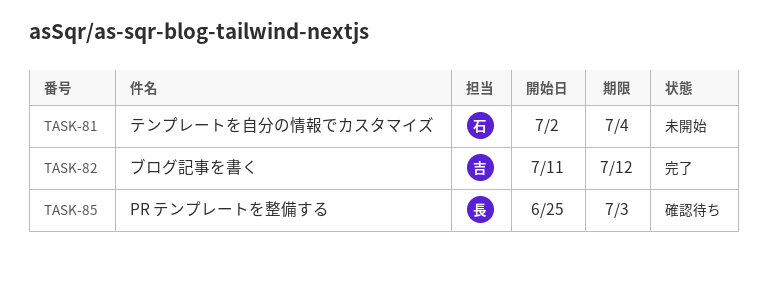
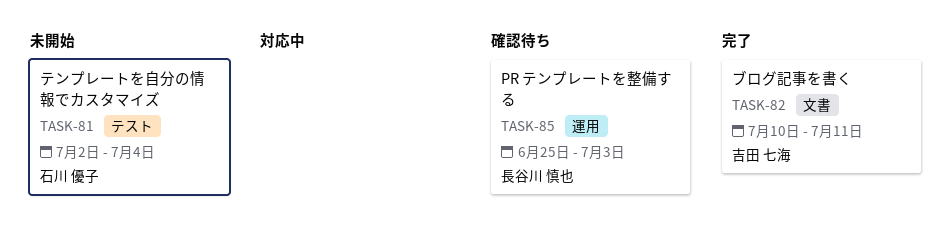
TASK-82, start: Jul 11 -> Jul 10
TASK-82, due: Jul 12 -> Jul 11

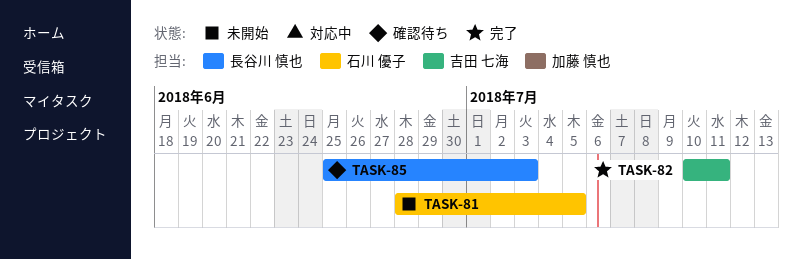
TASK-81, start: Jul 2 -> Jun 28
TASK-81, due: Jul 4 -> Jul 5

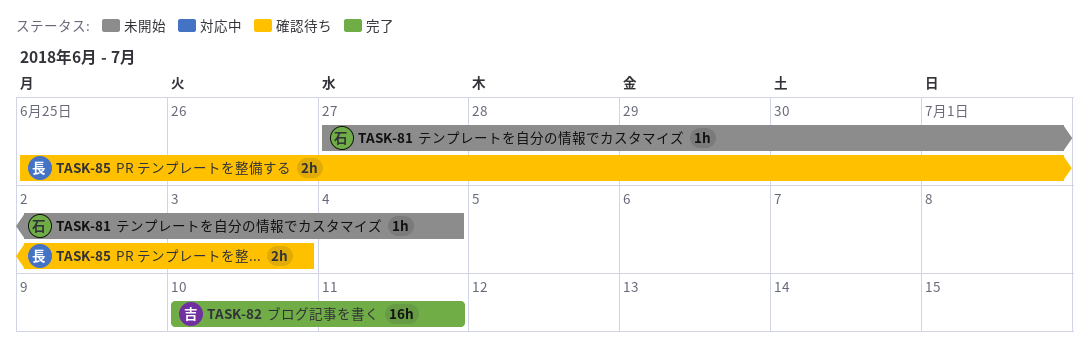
TASK-81, start: Jun 28 -> Jun 27
TASK-81, due: Jul 5 -> Jul 4

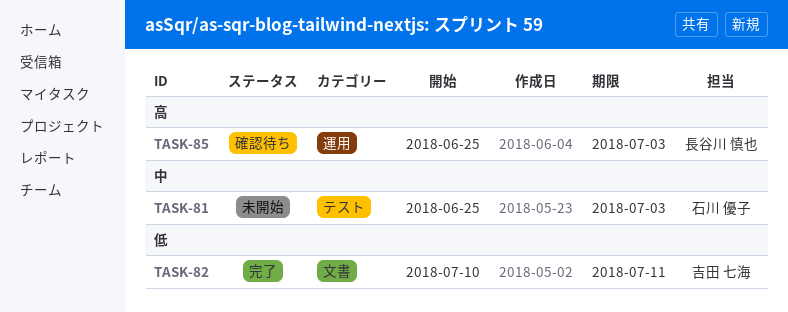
TASK-81, start: Jun 27 -> Jun 25
TASK-81, due: Jul 4 -> Jul 3

